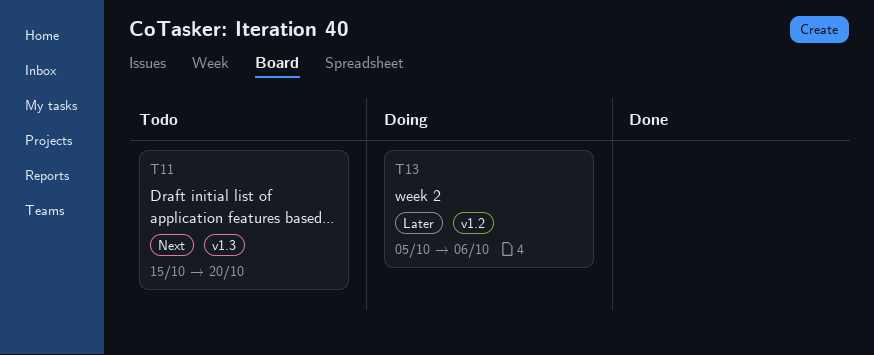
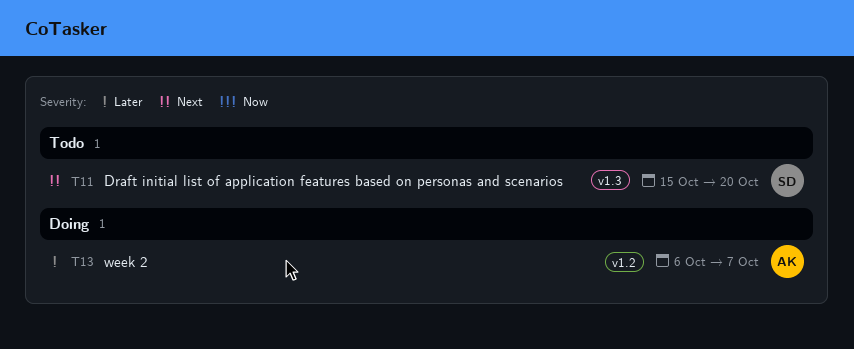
T13, start: Oct 5 -> Oct 6
T13, due: Oct 6 -> Oct 7

